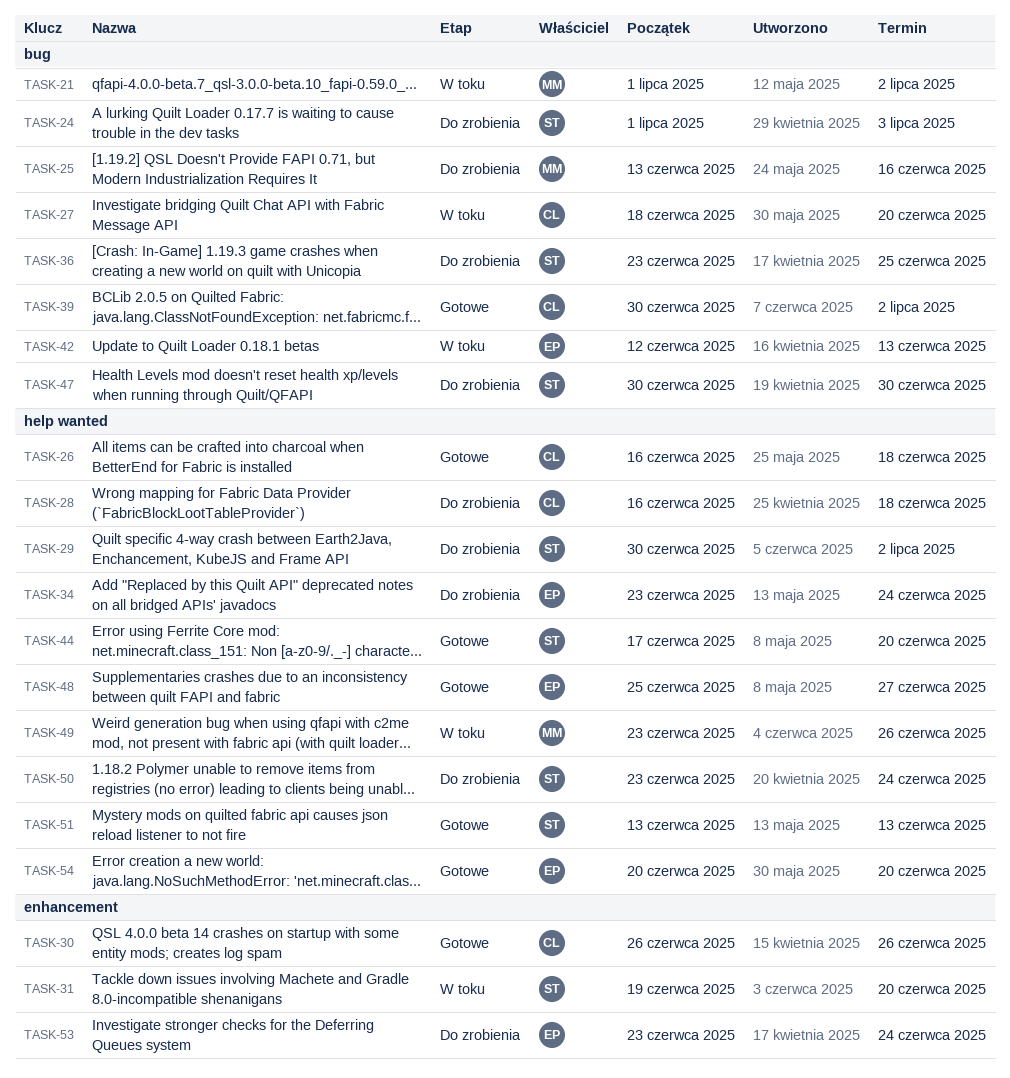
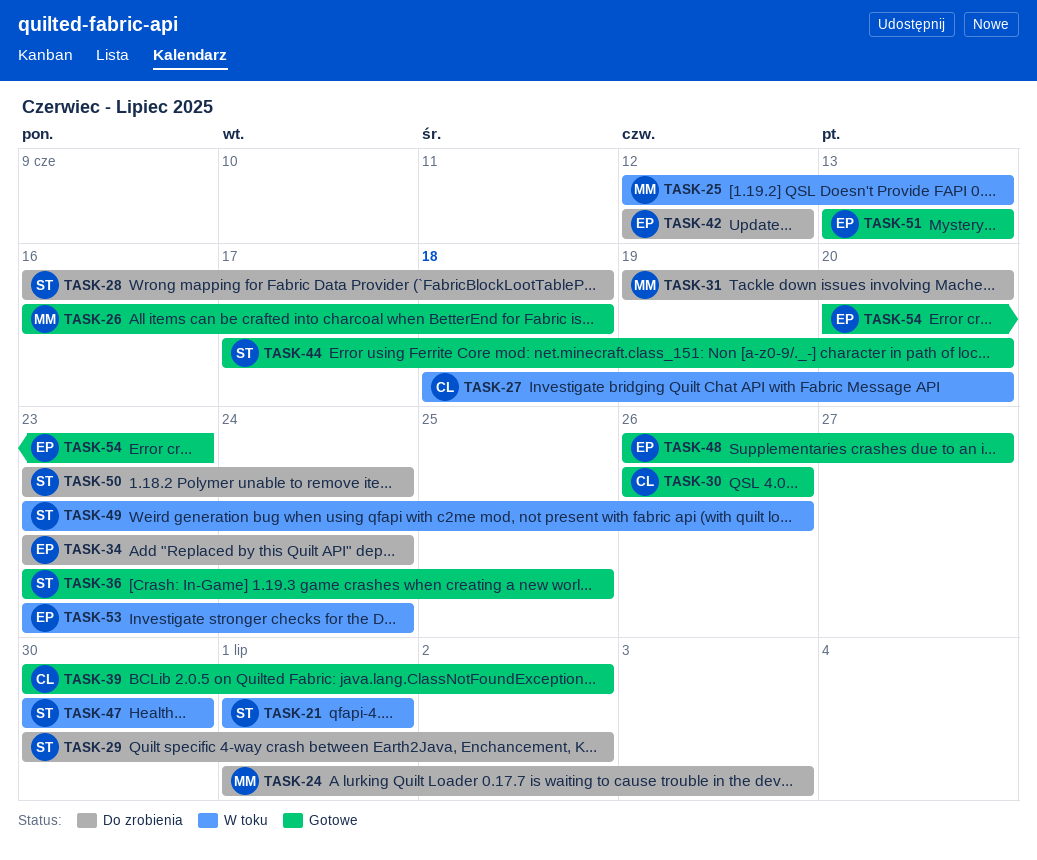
TASK-21, owner: MM -> ST
TASK-21, due: Jul 2 -> Jul 1
TASK-24, owner: ST -> MM
TASK-25, status: Do zrobienia -> W toku
TASK-25, start: Jun 13 -> Jun 12
TASK-25, due: Jun 16 -> Jun 13
TASK-26, owner: CL -> MM
TASK-28, owner: CL -> ST
TASK-31, status: W toku -> Do zrobienia
TASK-31, owner: ST -> MM
TASK-36, status: Do zrobienia -> Gotowe
TASK-42, status: W toku -> Do zrobienia
TASK-42, due: Jun 13 -> Jun 12
TASK-47, status: Do zrobienia -> W toku
TASK-48, start: Jun 25 -> Jun 26
TASK-49, owner: MM -> ST
TASK-51, owner: ST -> EP
TASK-53, status: Do zrobienia -> W toku
TASK-54, due: Jun 20 -> Jun 23

